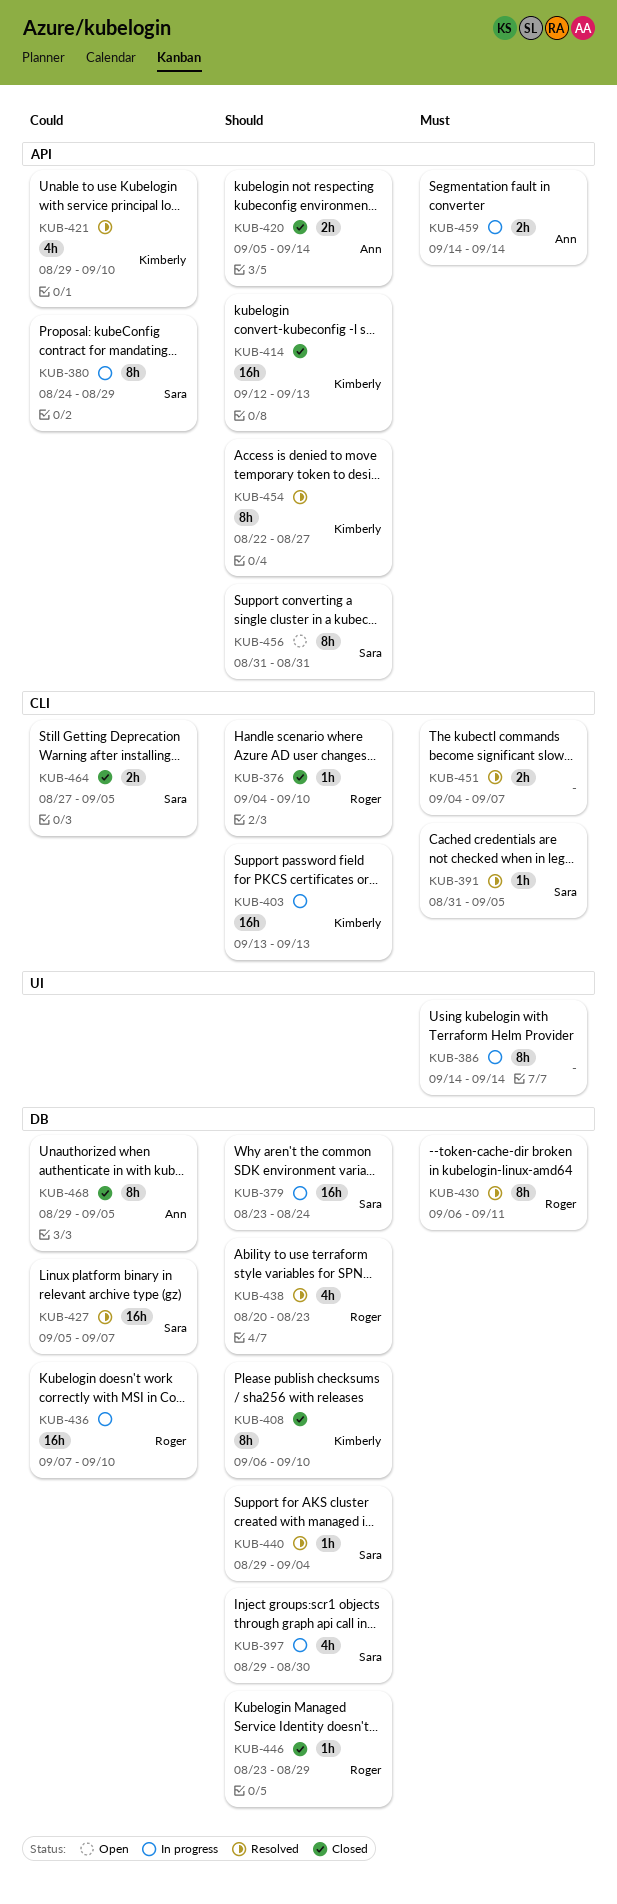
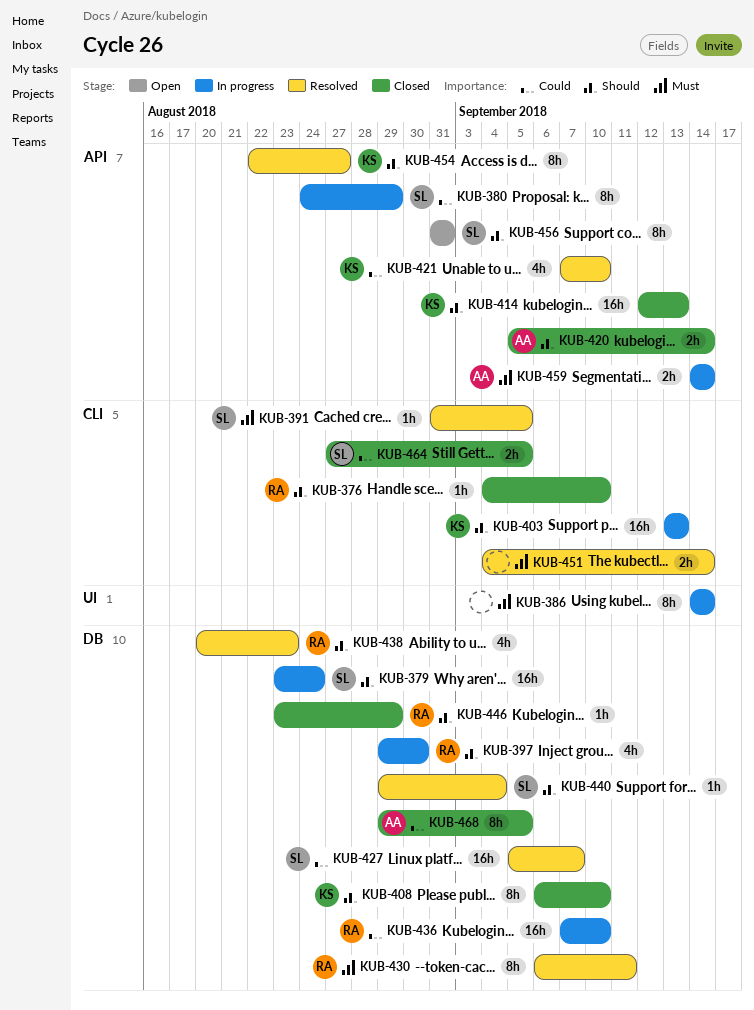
KUB-397, owner: Sara -> Roger
KUB-421, start: Aug 29 -> Sep 7
KUB-451, due: Sep 7 -> Sep 14

